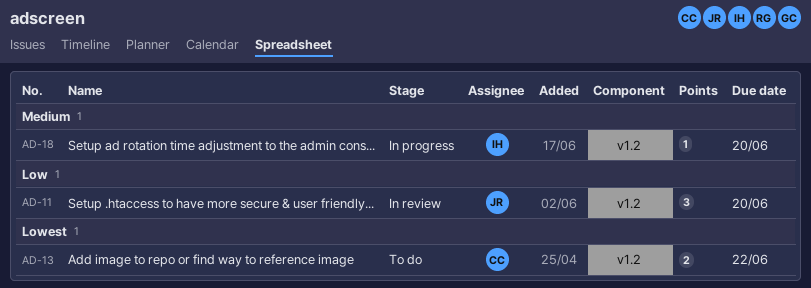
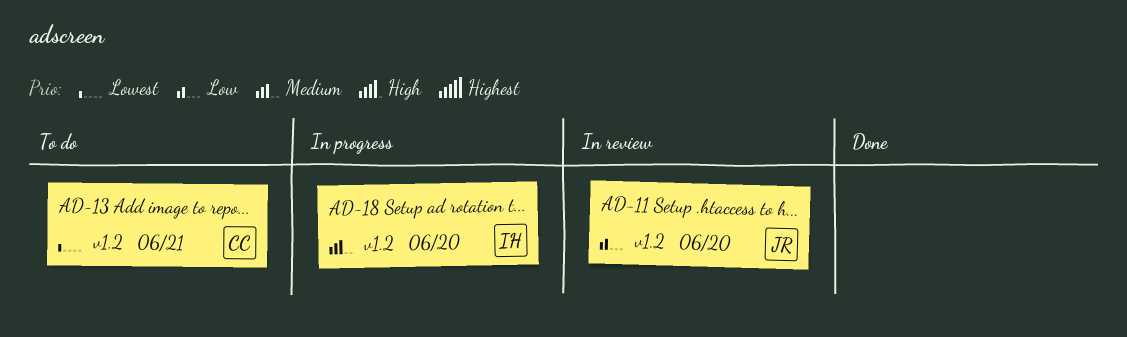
AD-13, due: Jun 22 -> Jun 21

